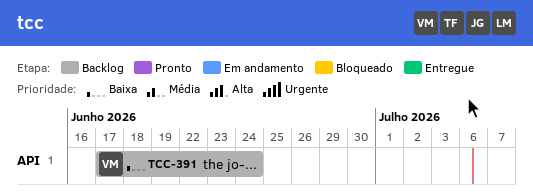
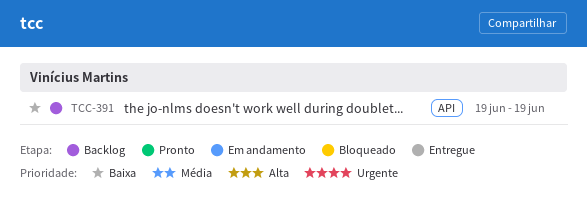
TCC-391, start: Jun 17 -> Jun 19
TCC-391, due: Jun 24 -> Jun 19

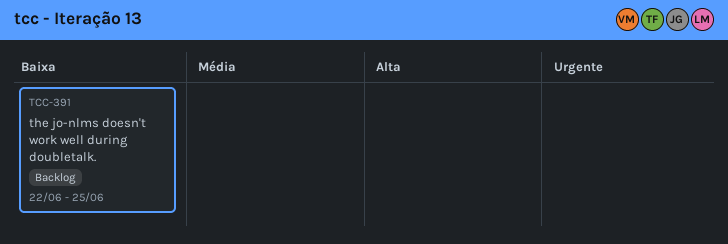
TCC-391, start: Jun 19 -> Jun 22
TCC-391, due: Jun 19 -> Jun 25

